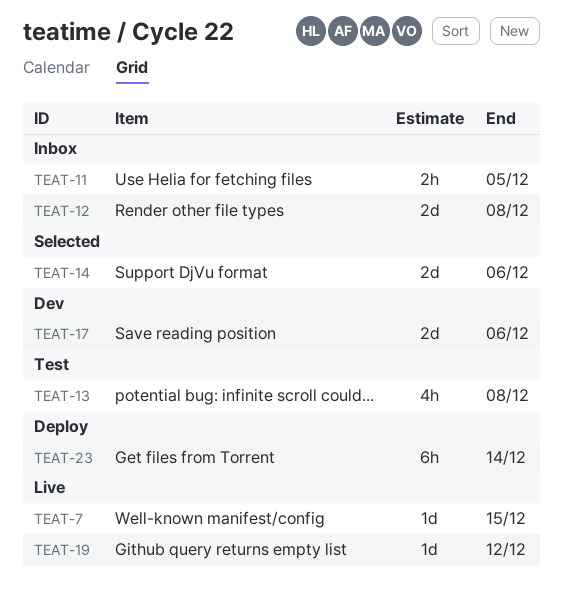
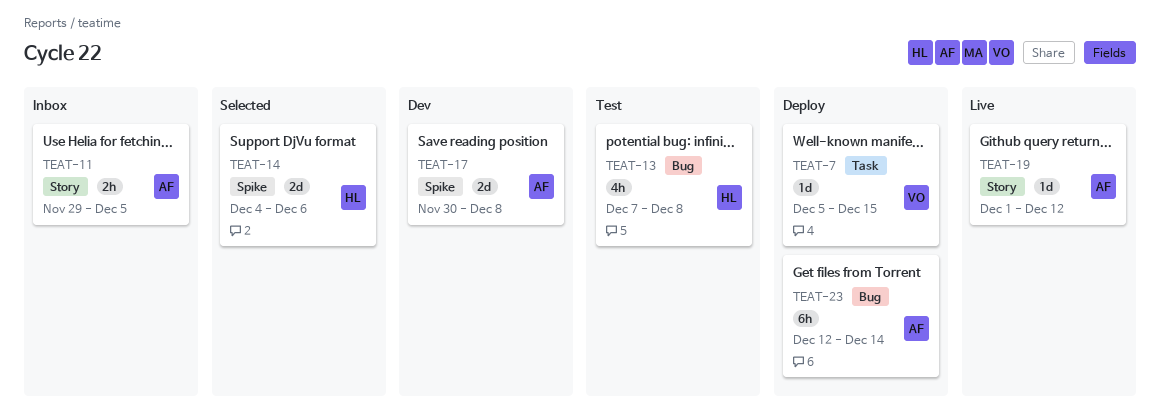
TEAT-7, status: Live -> Deploy
TEAT-12: present -> none
TEAT-17, due: Dec 6 -> Dec 8

